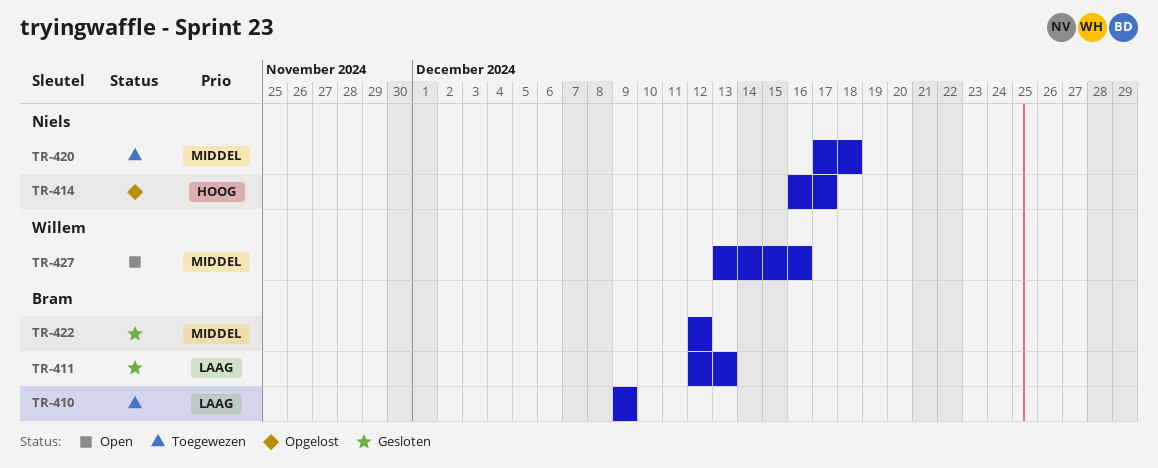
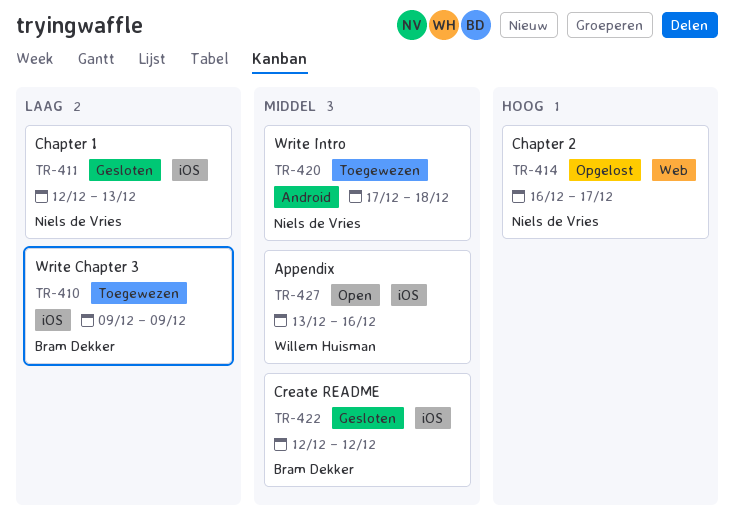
TR-411, owner: Bram Dekker -> Niels de Vries

